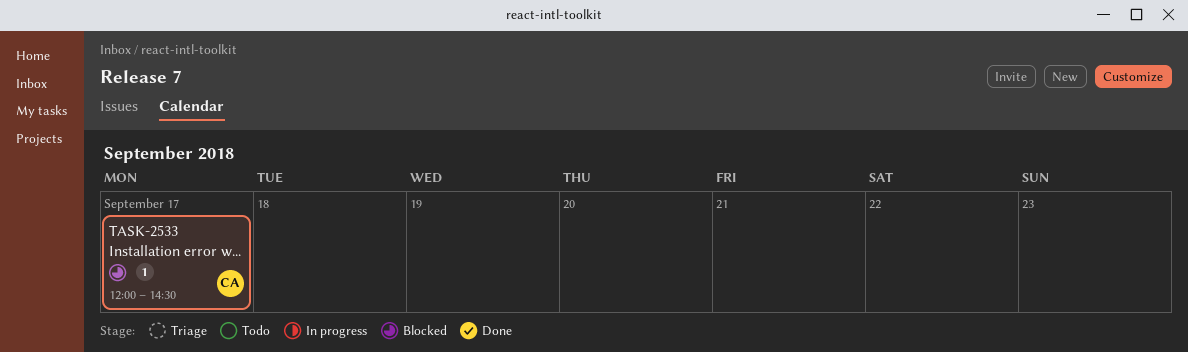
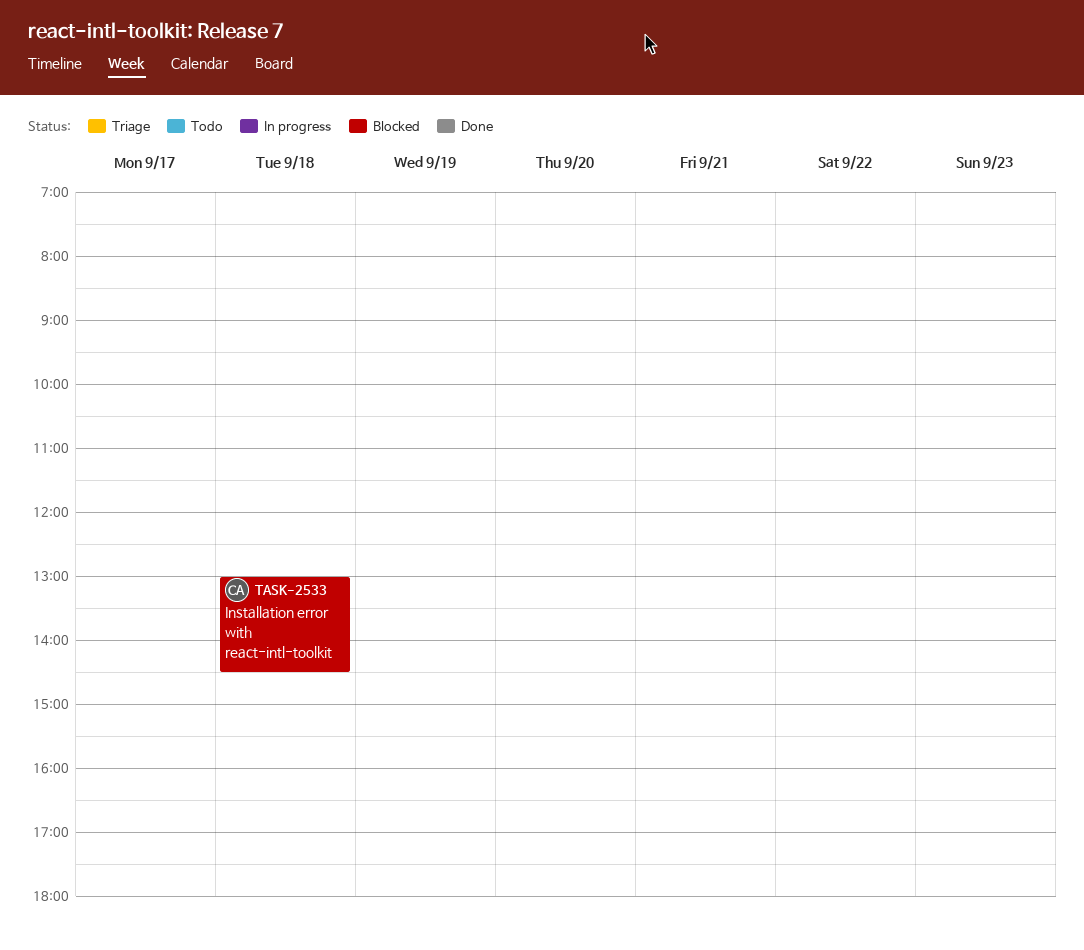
TASK-2533, day: Sep 17 -> Sep 18
TASK-2533, begins: 12:00 -> 13:00

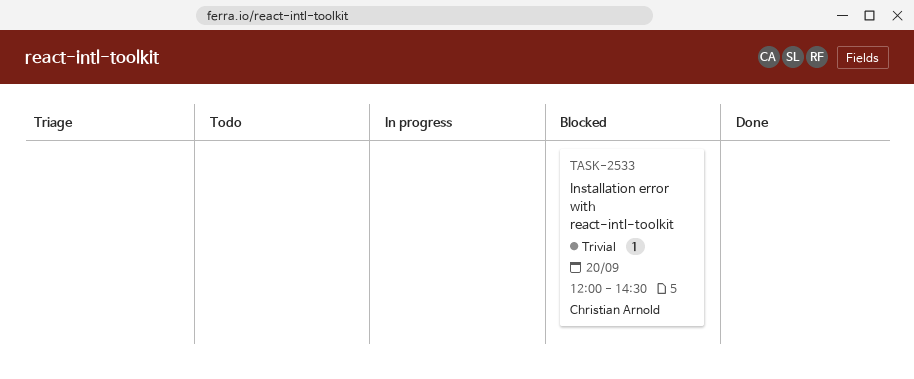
TASK-2533, day: Sep 18 -> Sep 20
TASK-2533, begins: 13:00 -> 12:00

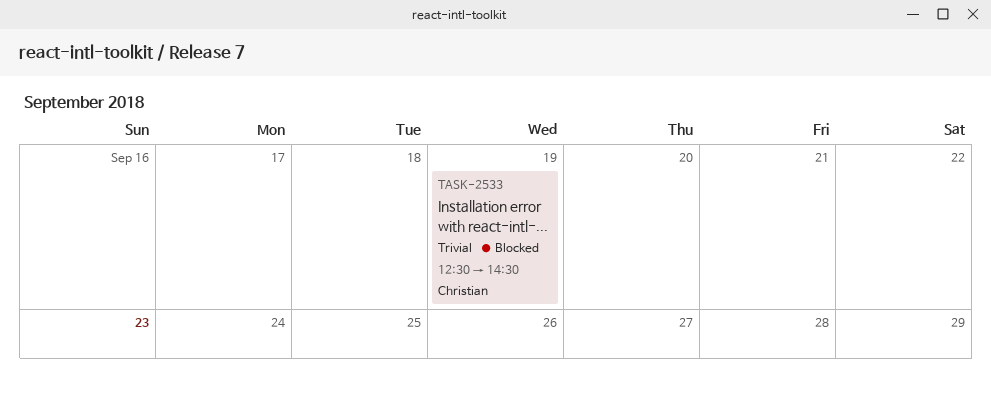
TASK-2533, day: Sep 20 -> Sep 19
TASK-2533, begins: 12:00 -> 12:30

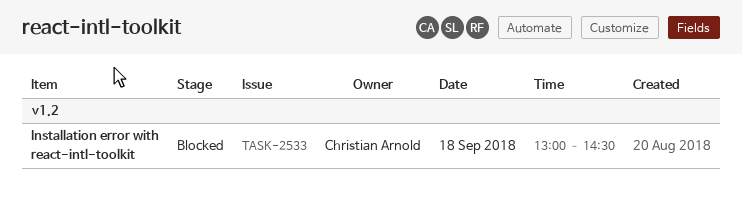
TASK-2533, day: Sep 19 -> Sep 18
TASK-2533, begins: 12:30 -> 13:00

